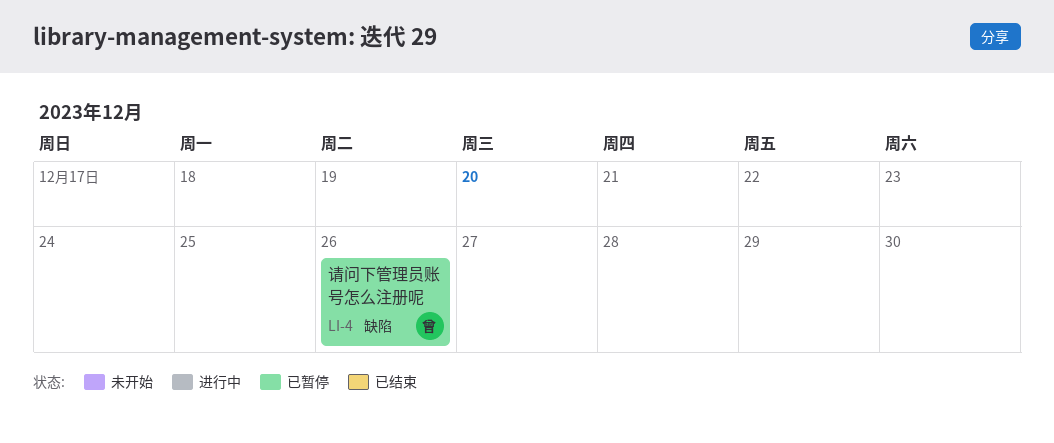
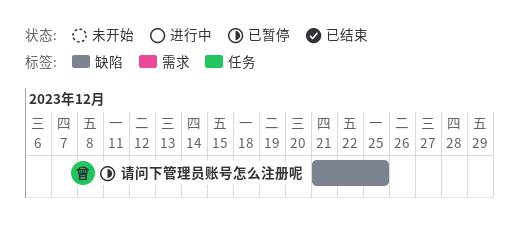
请问下管理员账号怎么注册呢, due: Dec 26 -> Dec 25

